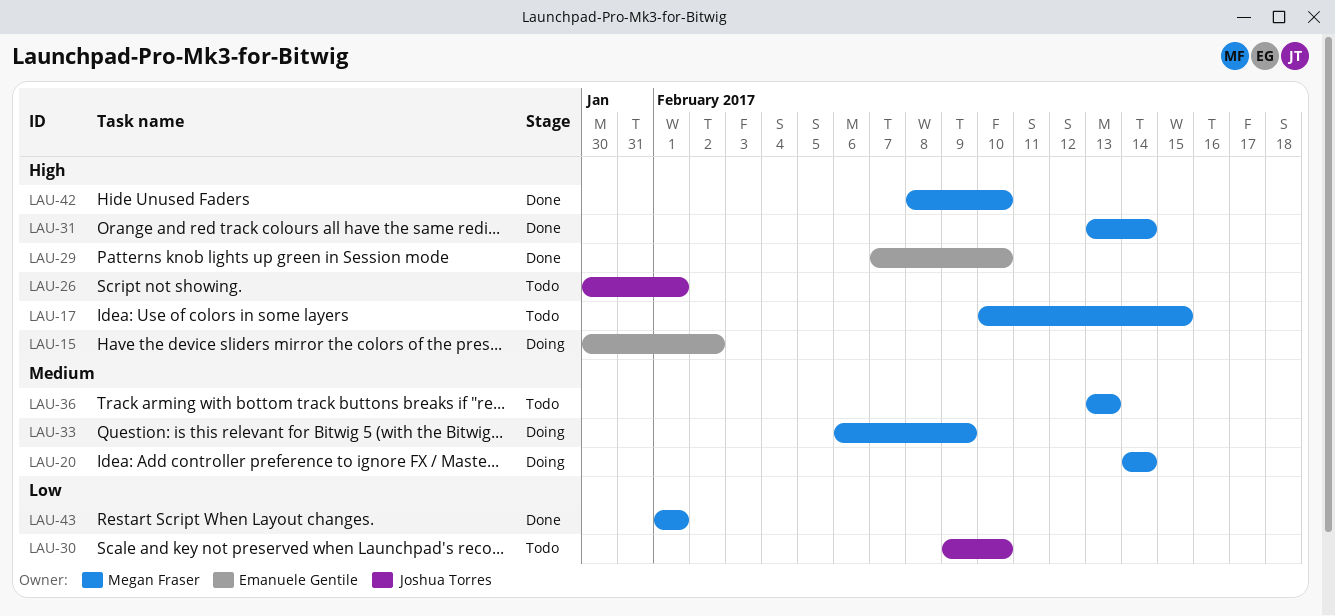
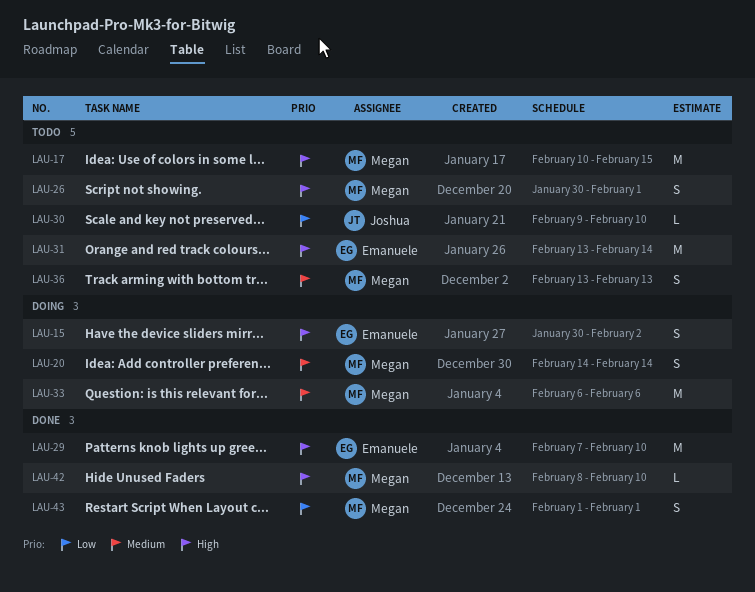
LAU-26, owner: Joshua Torres -> Megan Fraser
LAU-31, status: Done -> Todo
LAU-31, owner: Megan Fraser -> Emanuele Gentile
LAU-33, due: Feb 9 -> Feb 6

